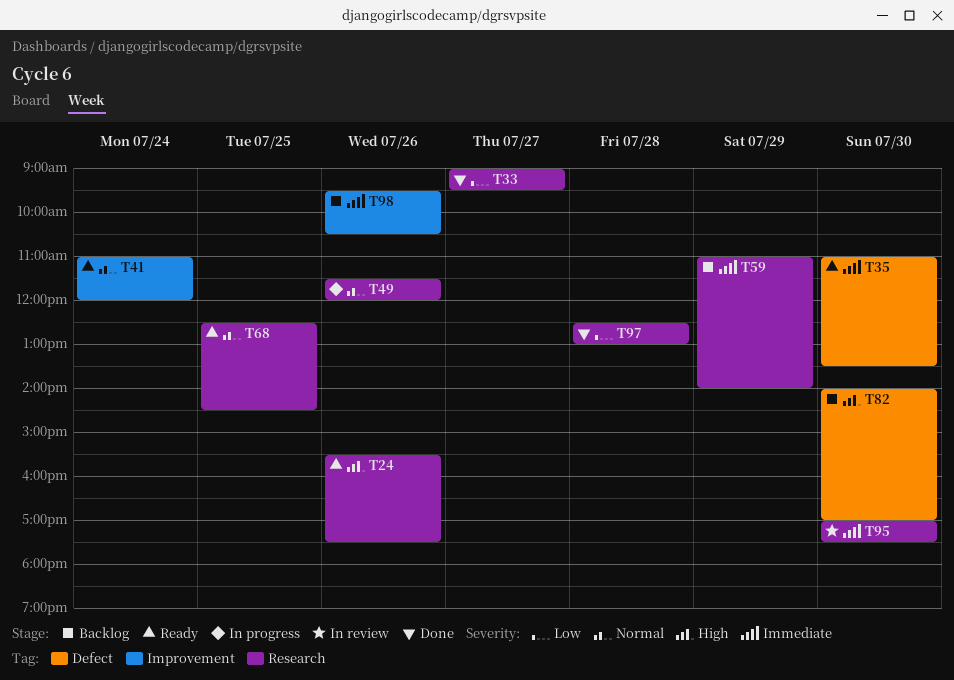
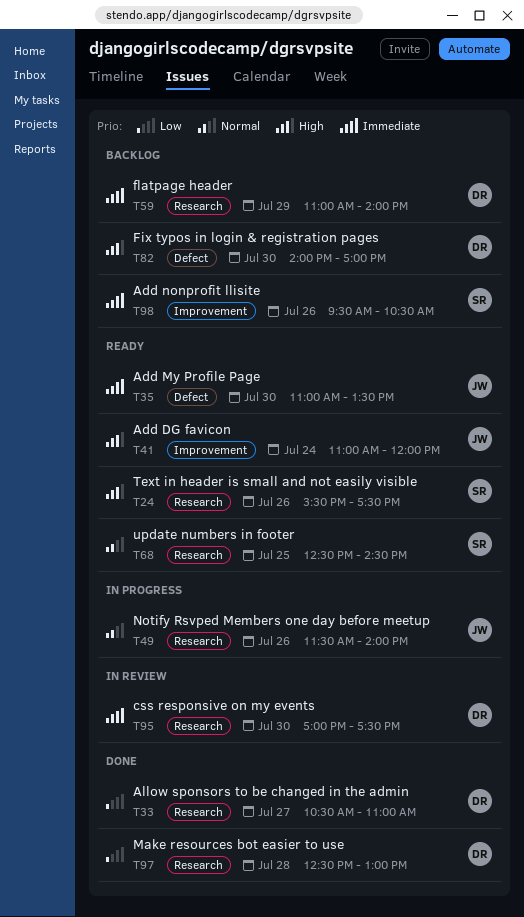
T33, begins: 09:00 -> 10:30
T33, ends: 09:30 -> 11:00
T41, priority: Normal -> High
T49, ends: 12:00 -> 14:00

